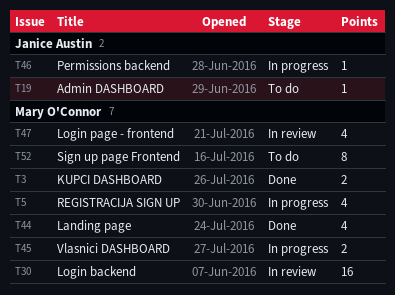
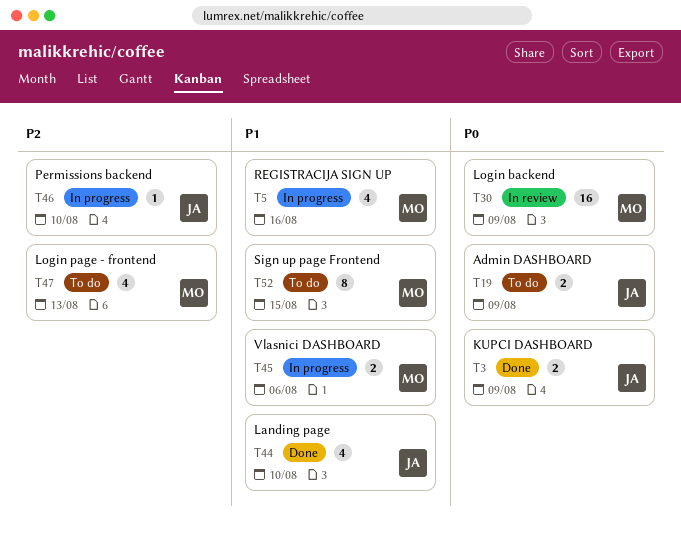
T3, owner: Mary O'Connor -> Janice Austin
T19, estimate: 1 -> 2
T44, owner: Mary O'Connor -> Janice Austin
T47, status: In review -> To do

